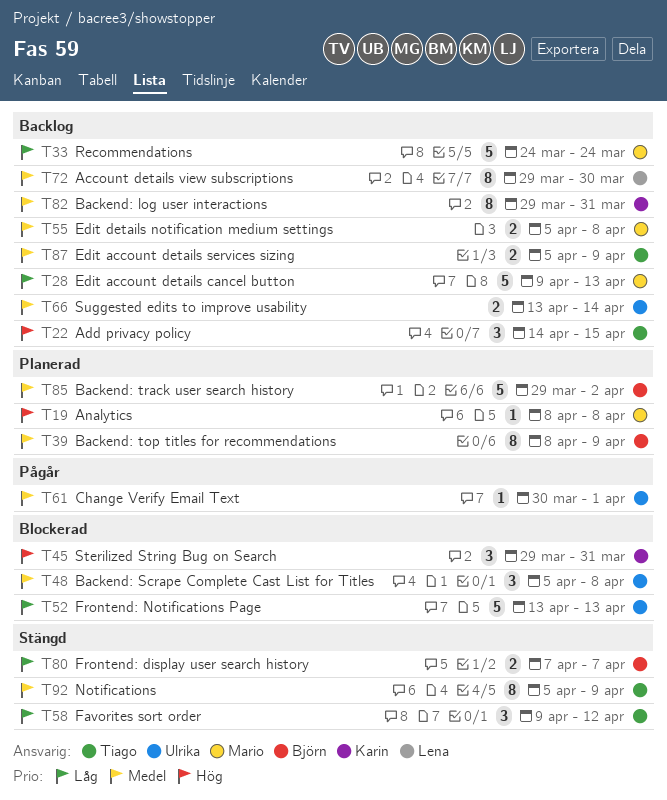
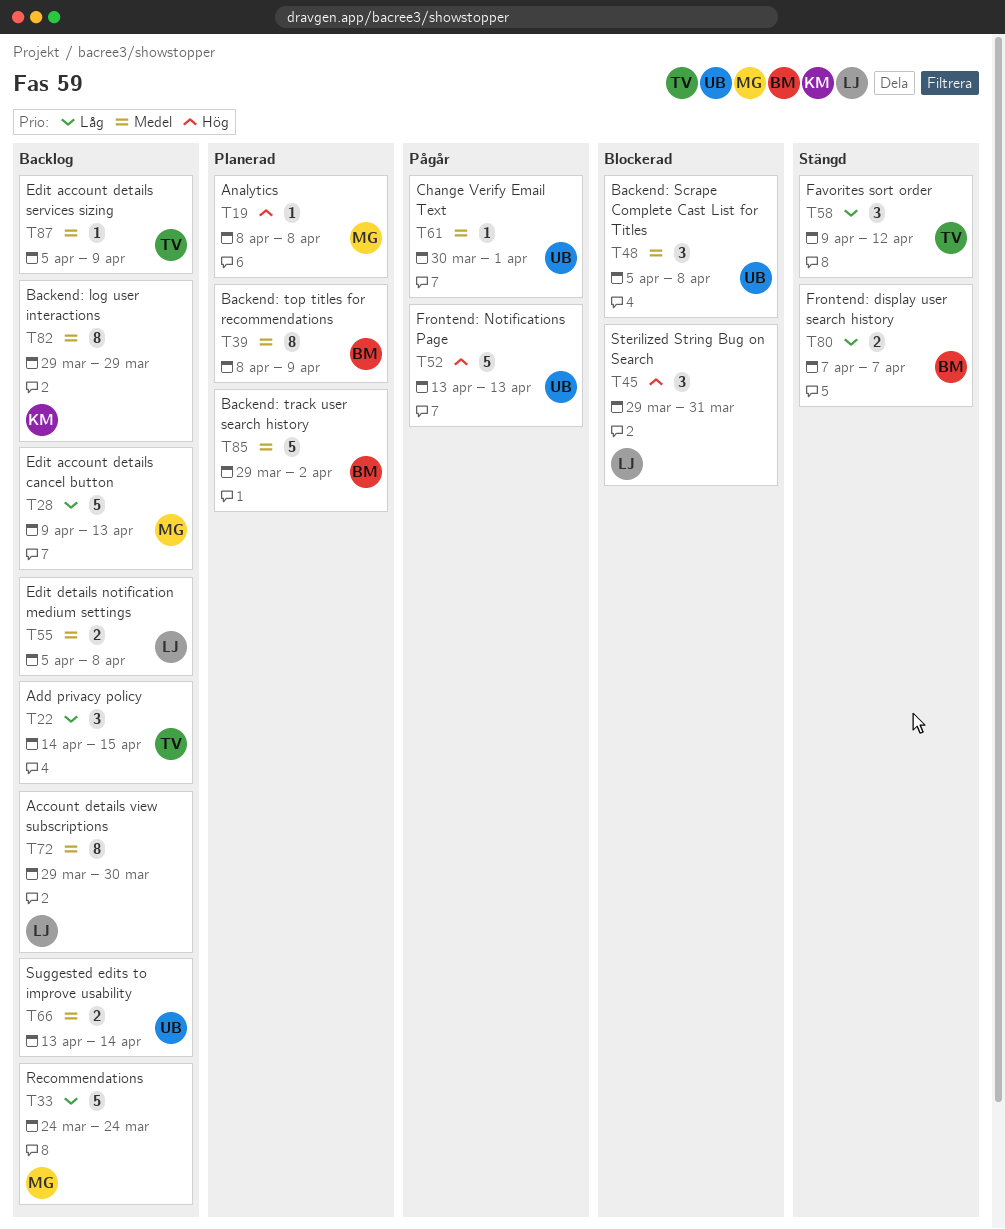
T22, priority: Hög -> Låg
T45, owner: Karin -> Lena
T52, status: Blockerad -> Pågår
T52, priority: Låg -> Hög
T55, owner: Mario -> Lena
T82, due: Mar 31 -> Mar 29
T87, estimate: 2 -> 1
T92: present -> none

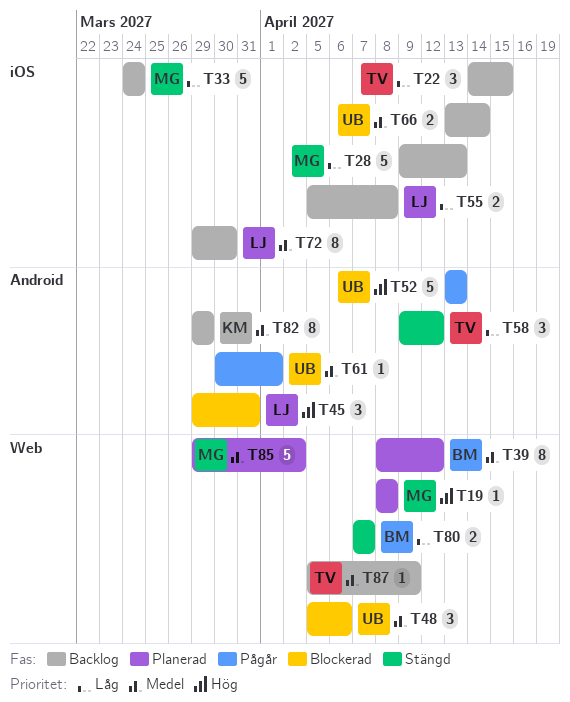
T39, due: Apr 9 -> Apr 12
T48, due: Apr 8 -> Apr 6
T55, priority: Medel -> Låg
T85, owner: BM -> MG

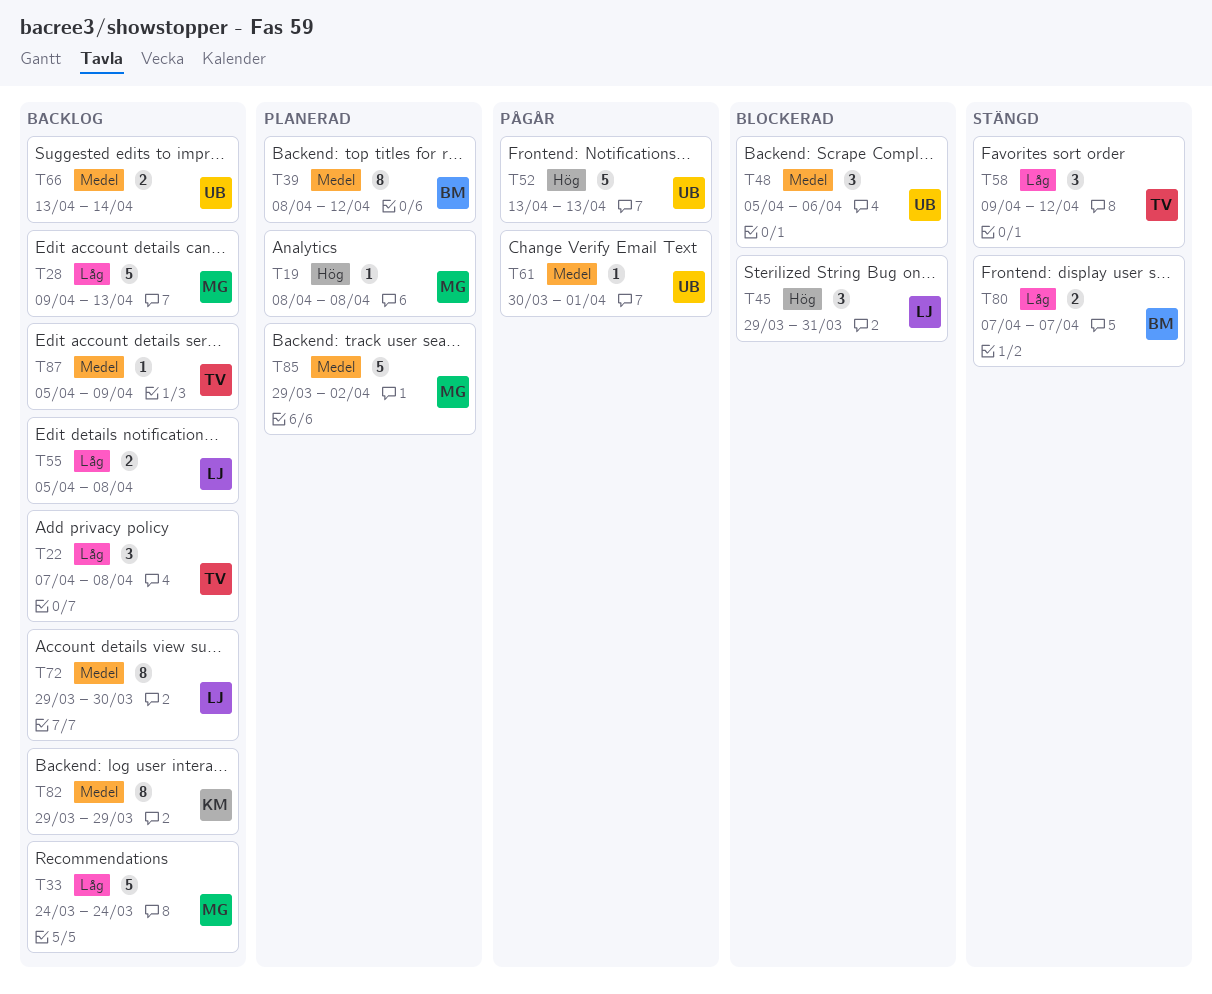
T22, start: Apr 14 -> Apr 7
T22, due: Apr 15 -> Apr 8

